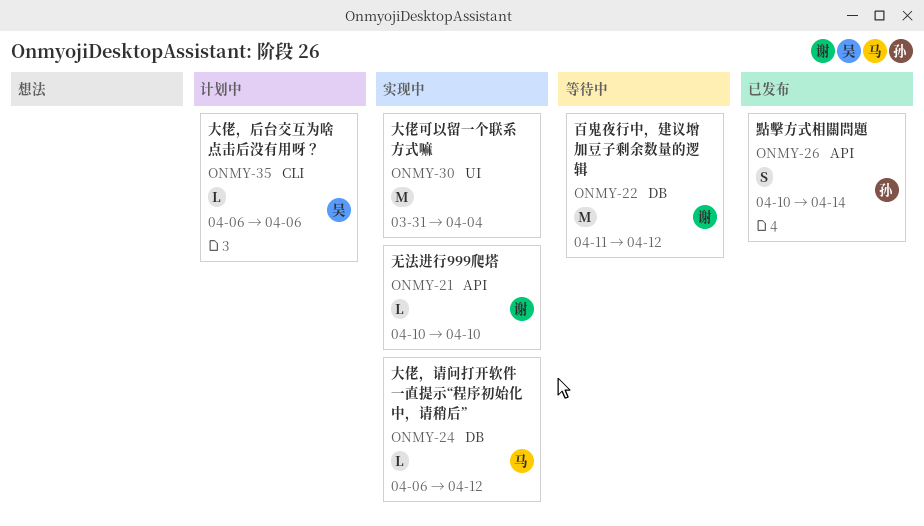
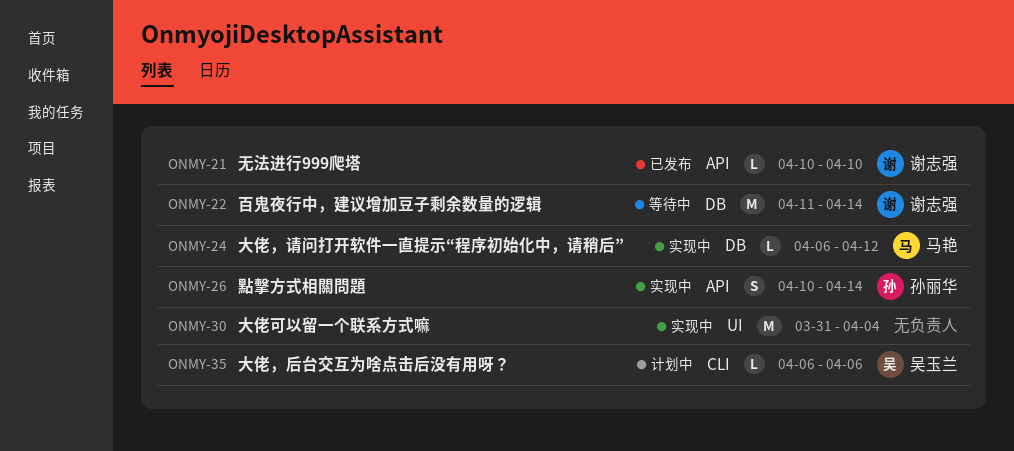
ONMY-21, status: 实现中 -> 已发布
ONMY-22, due: Apr 12 -> Apr 14
ONMY-26, status: 已发布 -> 实现中

